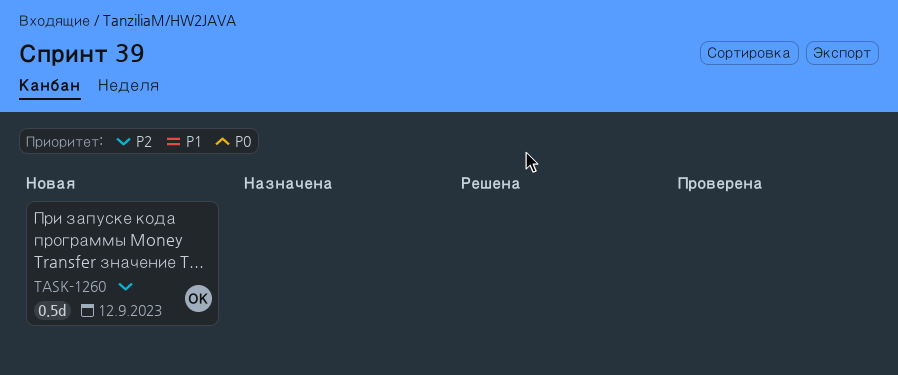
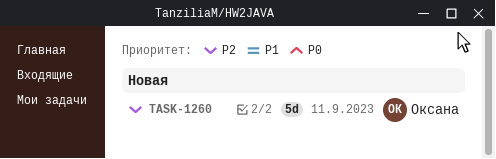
TASK-1260, estimate: 0.5d -> 5d
TASK-1260, due: Sep 12 -> Sep 11

